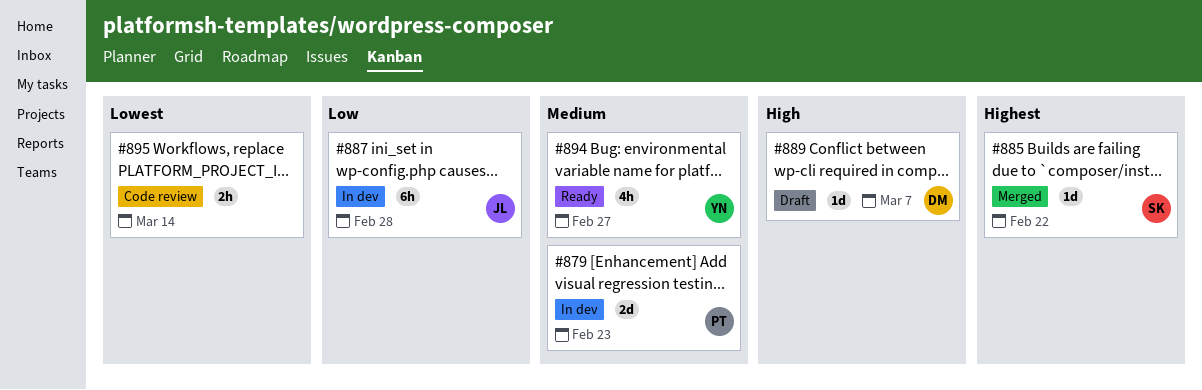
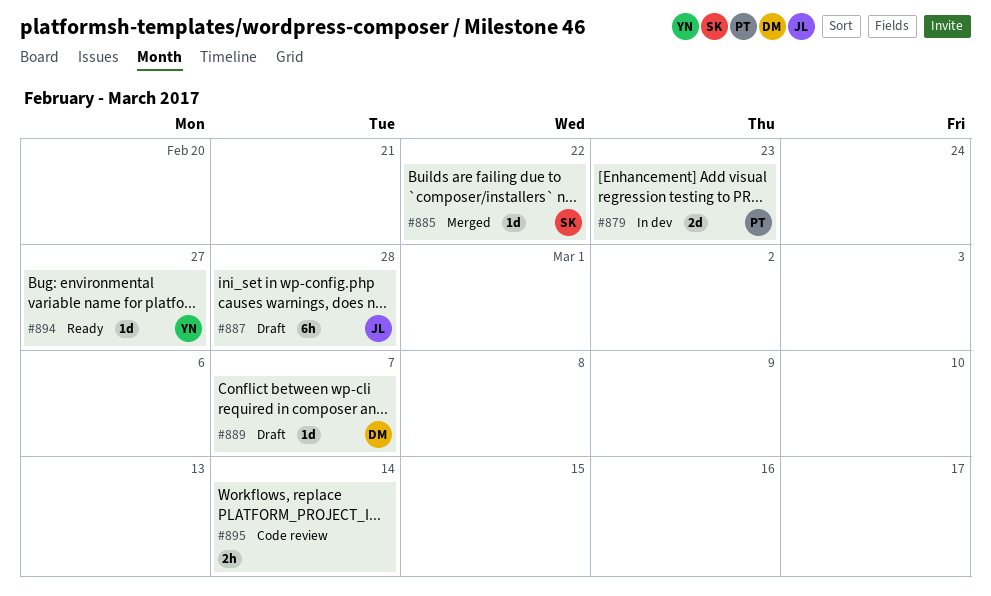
#887, status: In dev -> Draft
#894, estimate: 4h -> 1d

